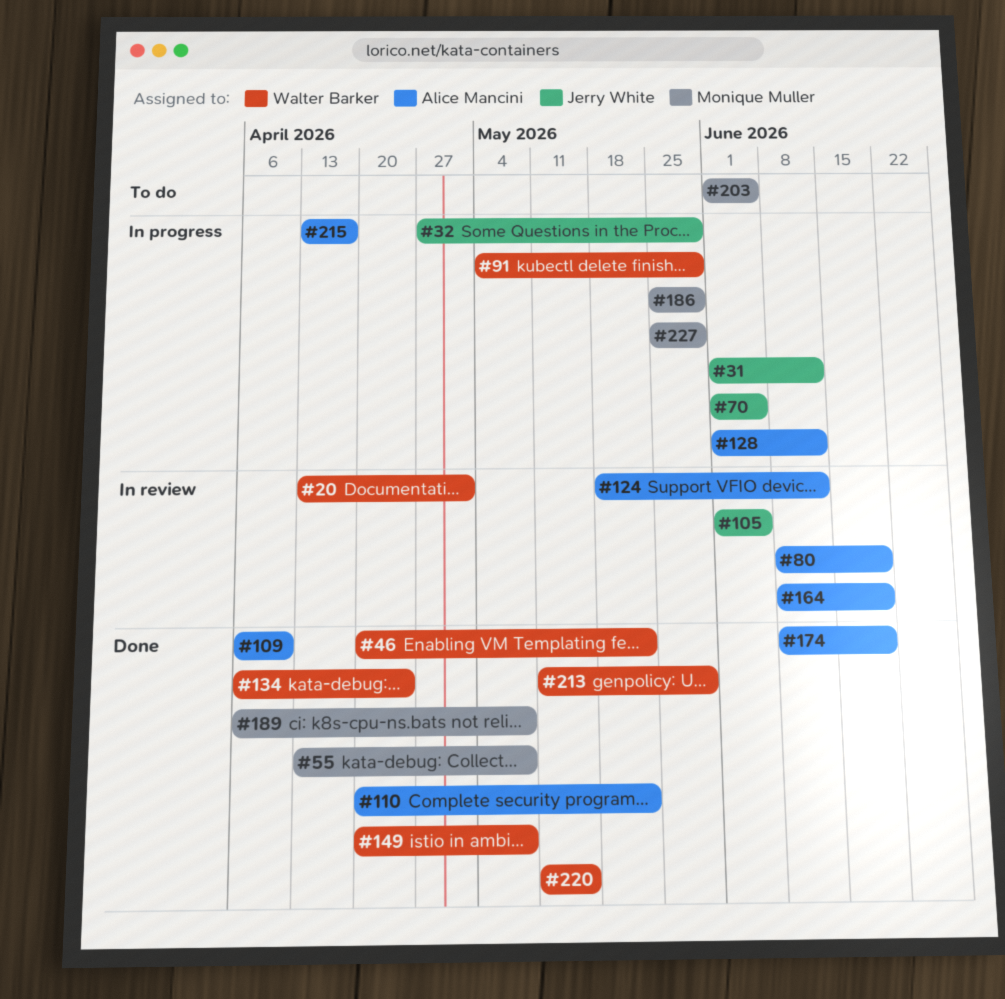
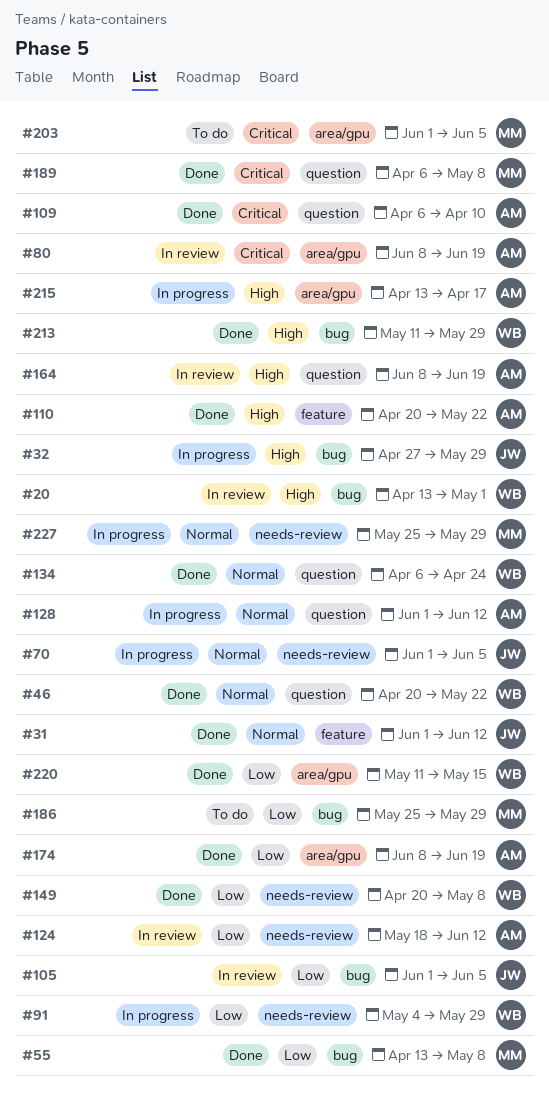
#31, status: In progress -> Done
#186, status: In progress -> To do

